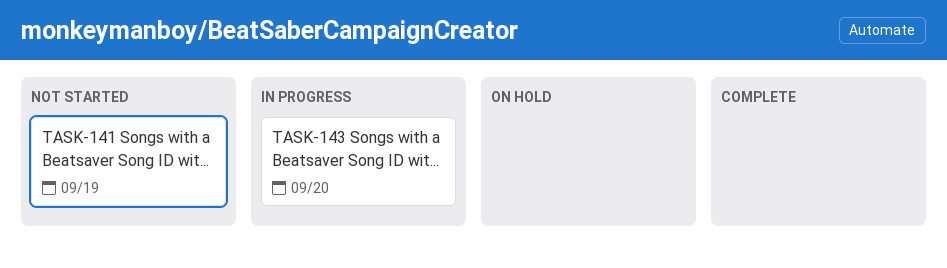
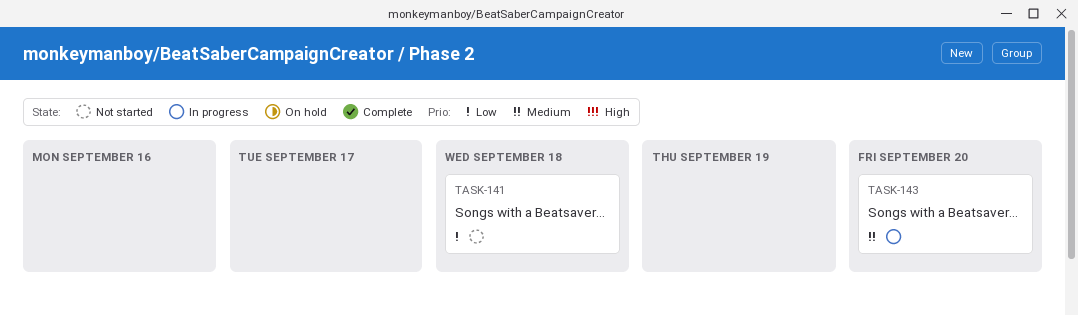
TASK-141, due: Sep 19 -> Sep 18

